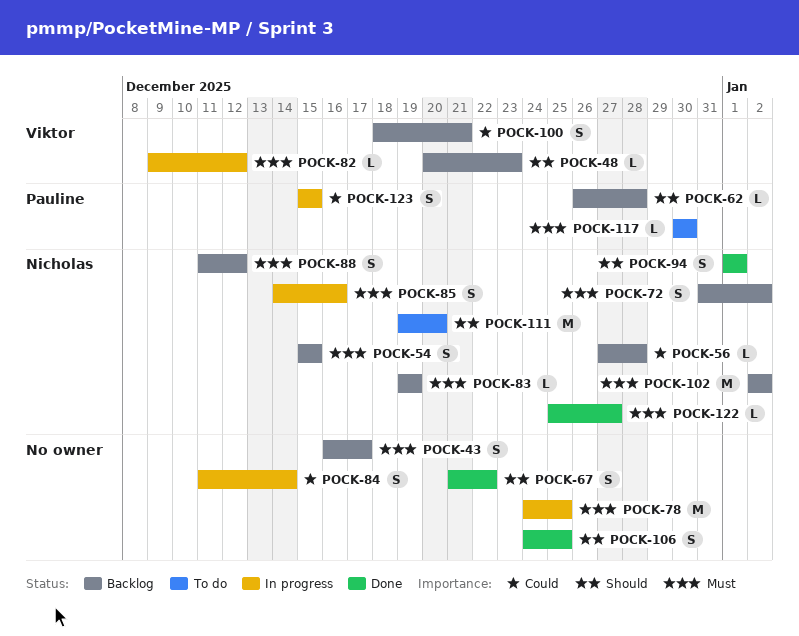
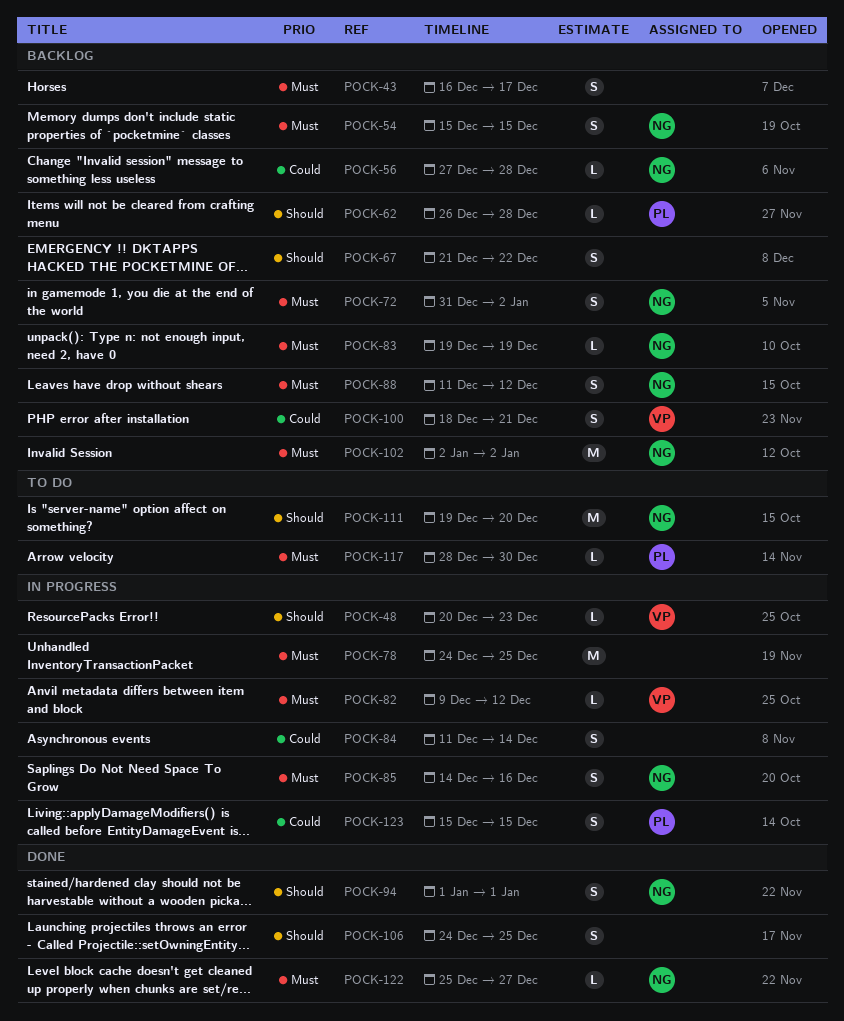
POCK-48, status: Backlog -> In progress
POCK-67, status: Done -> Backlog
POCK-117, start: Dec 30 -> Dec 28

